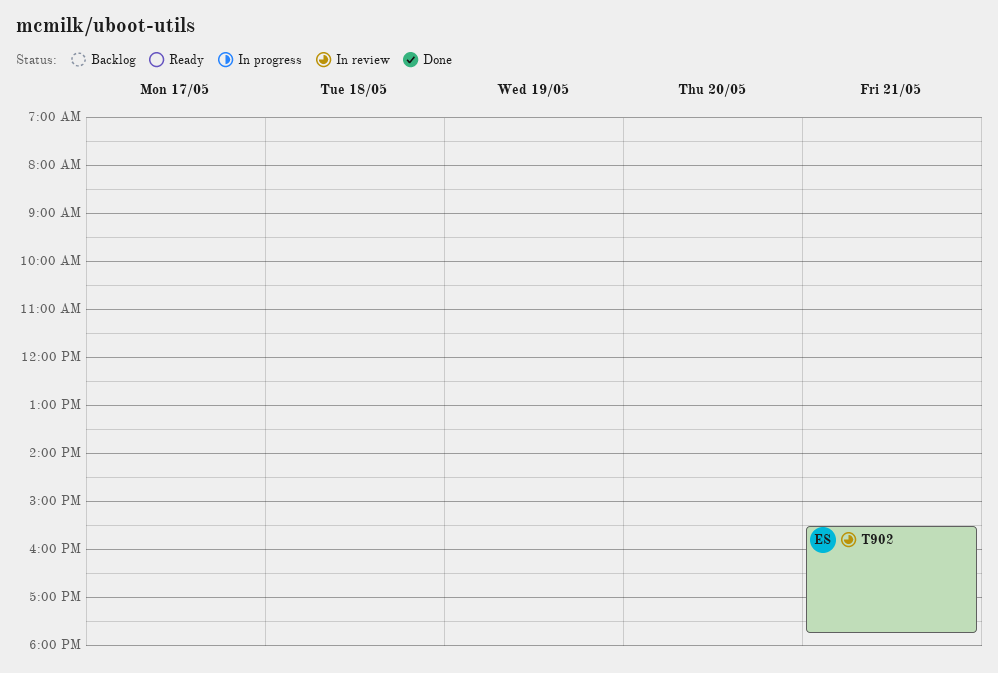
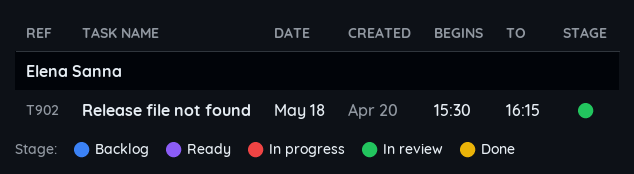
T902, day: May 21 -> May 18
T902, ends: 17:45 -> 16:15

